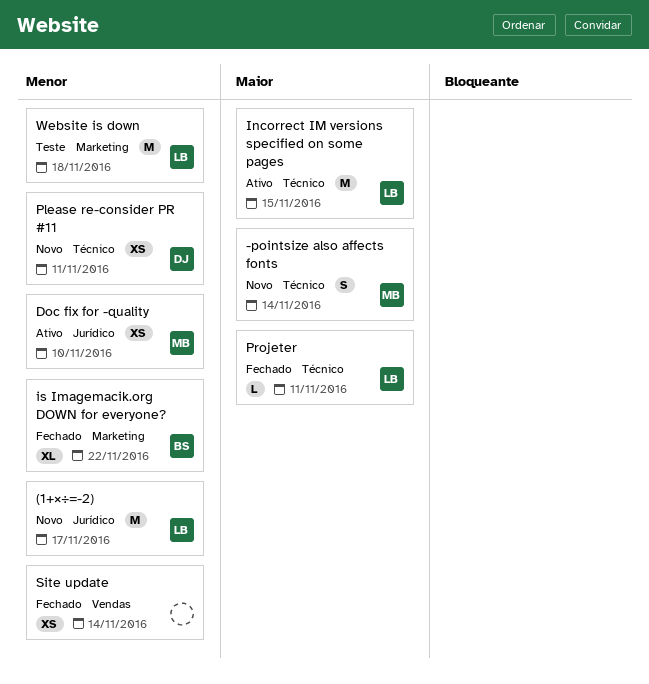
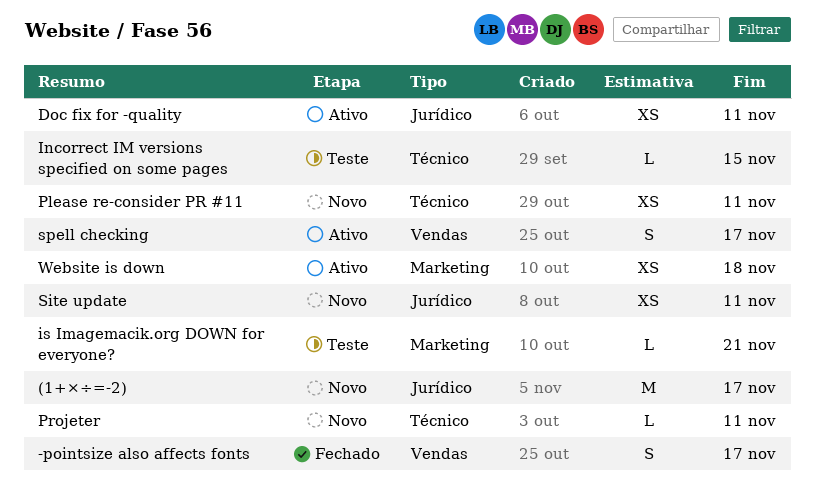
-pointsize also affects fonts, status: Novo -> Fechado
-pointsize also affects fonts, label: Técnico -> Vendas
-pointsize also affects fonts, due: Nov 14 -> Nov 17
Doc fix for -quality, due: Nov 10 -> Nov 11
Incorrect IM versions specified on some pages, status: Ativo -> Teste
Incorrect IM versions specified on some pages, estimate: M -> L
is Imagemacik.org DOWN for everyone?, status: Fechado -> Teste
is Imagemacik.org DOWN for everyone?, estimate: XL -> L
is Imagemacik.org DOWN for everyone?, due: Nov 22 -> Nov 21
Projeter, status: Fechado -> Novo
Site update, status: Fechado -> Novo
Site update, label: Vendas -> Jurídico
Site update, due: Nov 14 -> Nov 11
spell checking: none -> present
Website is down, status: Teste -> Ativo
Website is down, estimate: M -> XS

